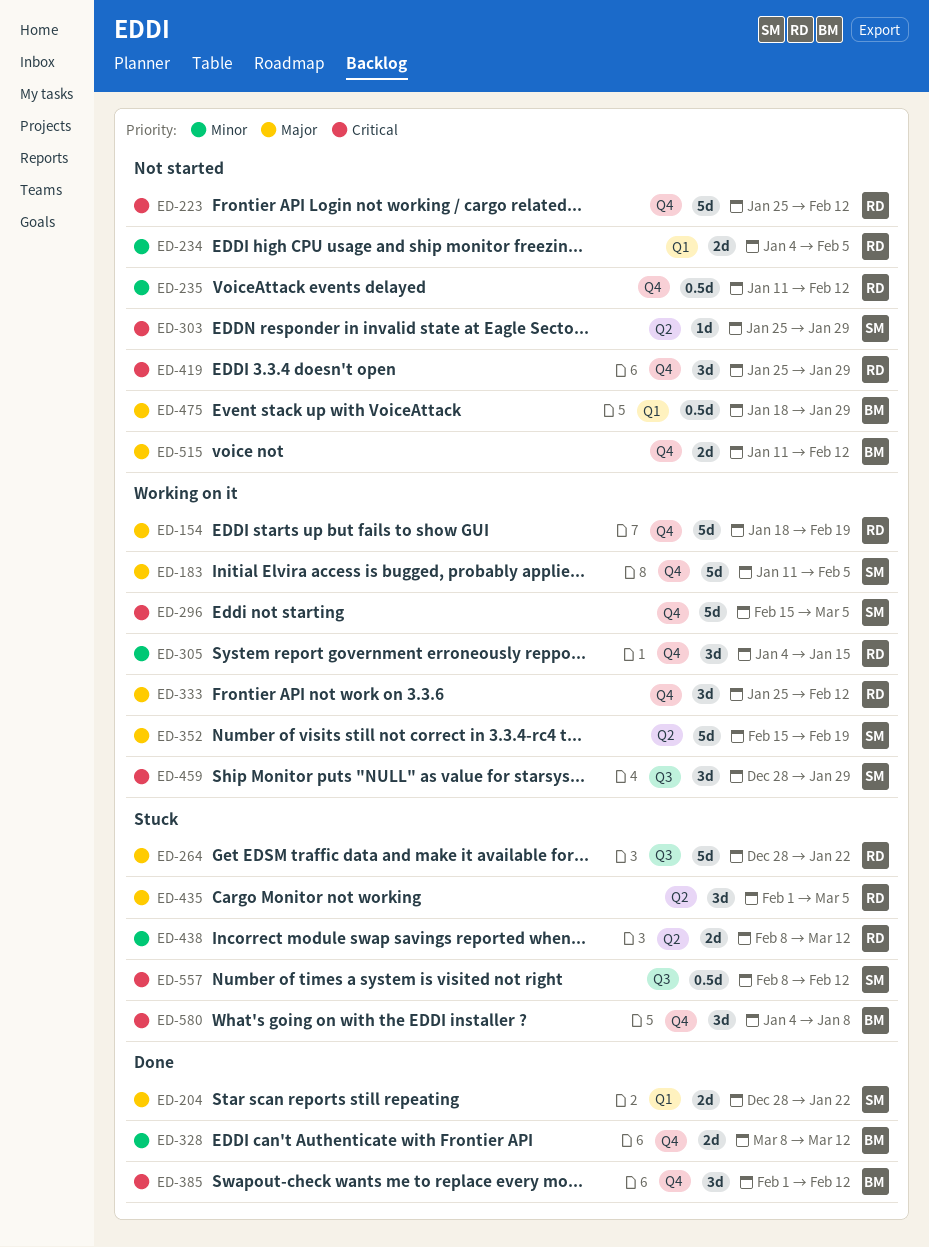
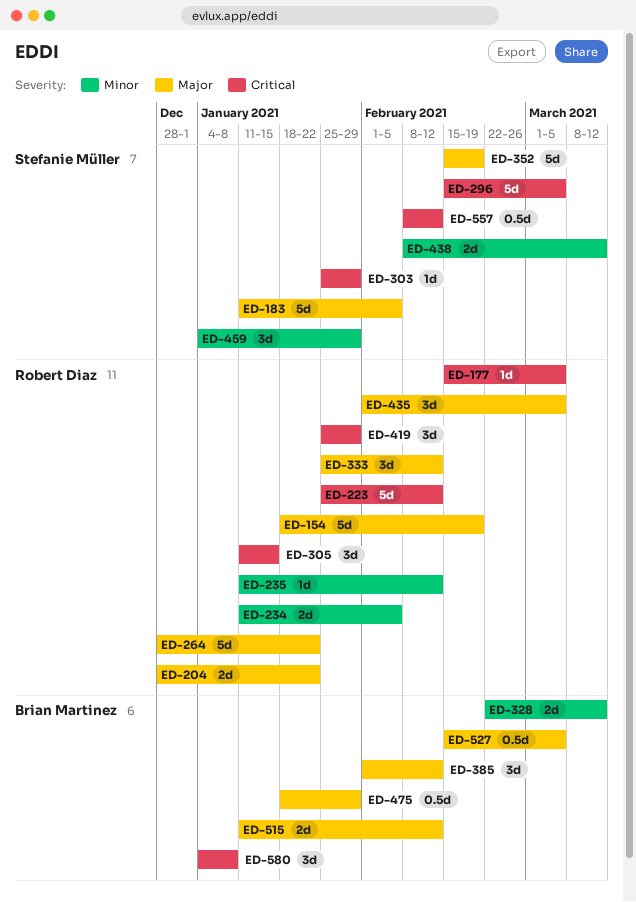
ED-177: none -> present
ED-204, owner: Stefanie Müller -> Robert Diaz
ED-234, start: Jan 4 -> Jan 11
ED-235, estimate: 0.5d -> 1d
ED-305, priority: Minor -> Critical
ED-305, start: Jan 4 -> Jan 11
ED-328, start: Mar 8 -> Feb 22
ED-385, priority: Critical -> Major
ED-438, owner: Robert Diaz -> Stefanie Müller
ED-459, priority: Critical -> Minor
ED-459, start: Dec 28 -> Jan 4
ED-527: none -> present

